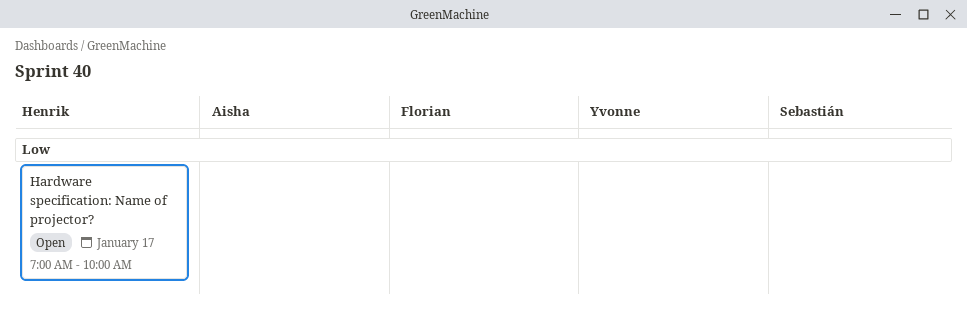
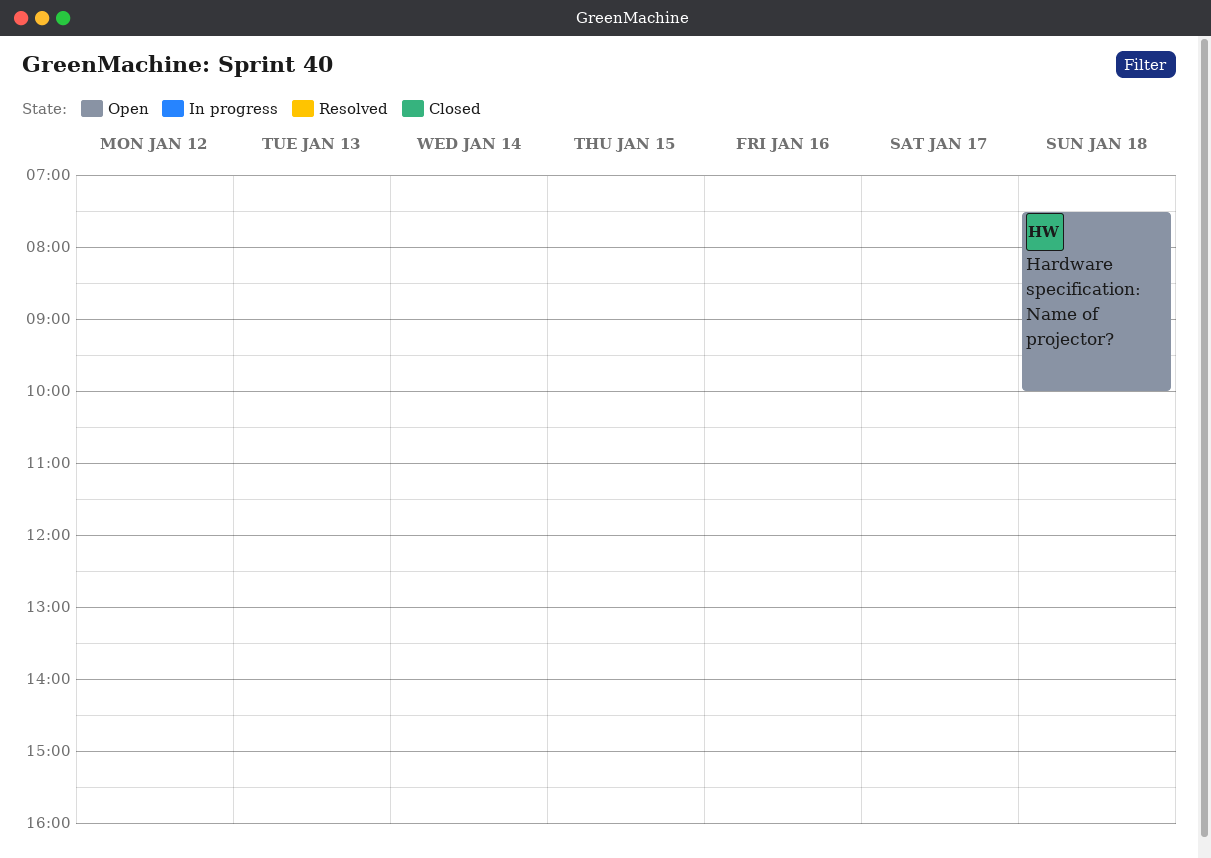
Hardware specification: Name of projector?, day: Jan 17 -> Jan 18
Hardware specification: Name of projector?, begins: 07:00 -> 07:30

